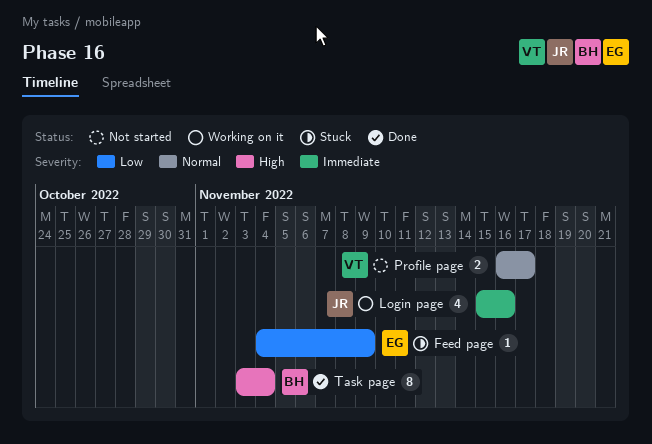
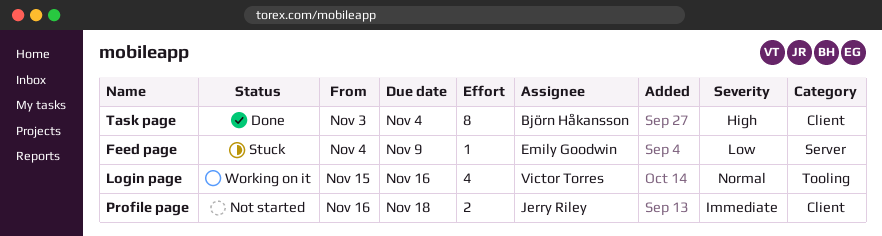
Login page, owner: Jerry Riley -> Victor Torres
Login page, priority: Immediate -> Normal
Profile page, owner: Victor Torres -> Jerry Riley
Profile page, priority: Normal -> Immediate
Profile page, due: Nov 17 -> Nov 18

